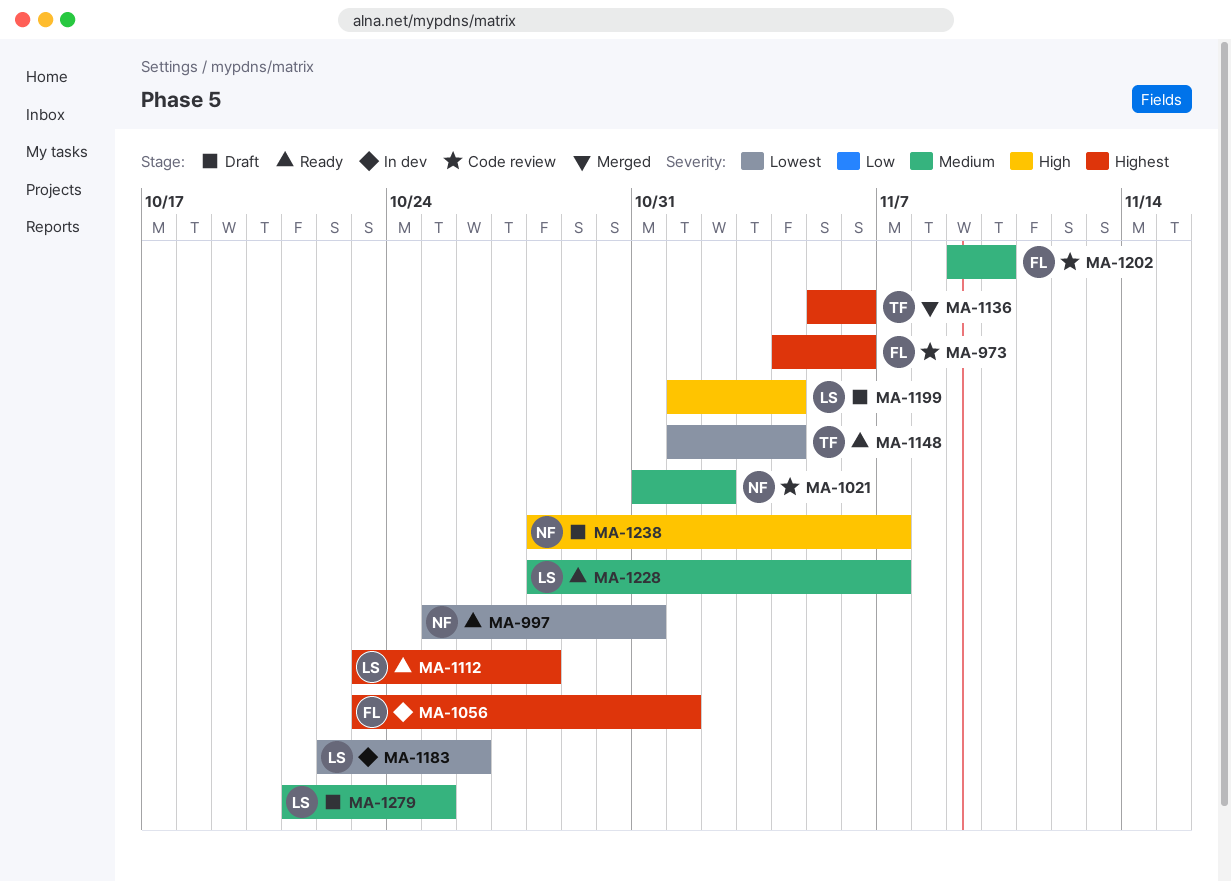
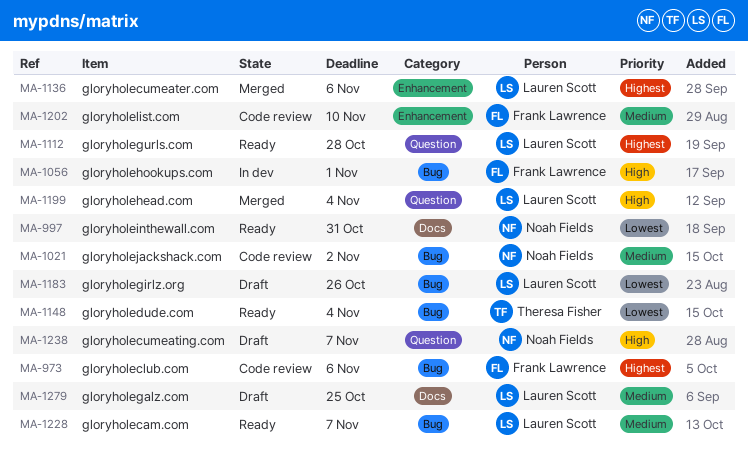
MA-1056, priority: Highest -> High
MA-1136, owner: Theresa Fisher -> Lauren Scott
MA-1183, status: In dev -> Draft
MA-1199, status: Draft -> Merged

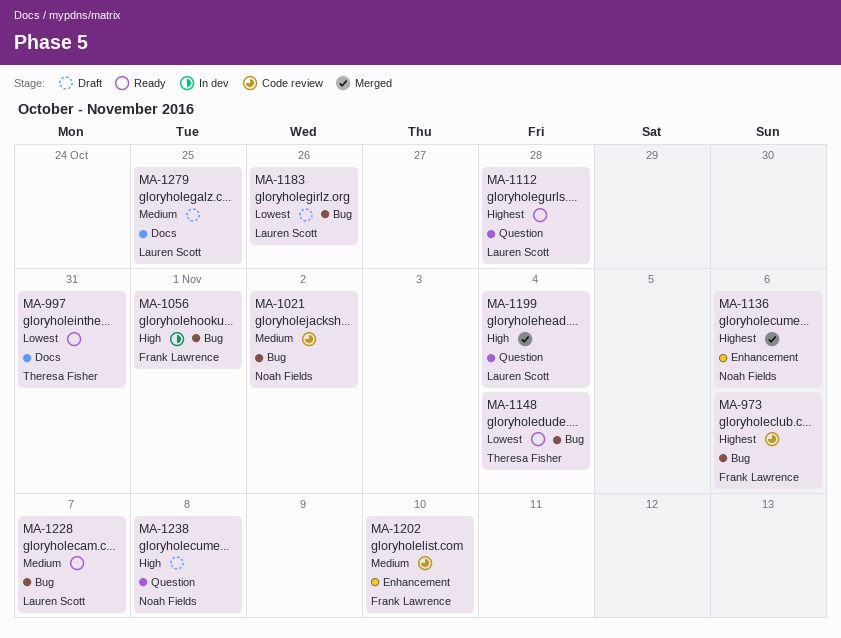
MA-997, owner: Noah Fields -> Theresa Fisher
MA-1136, owner: Lauren Scott -> Noah Fields
MA-1238, due: Nov 7 -> Nov 8

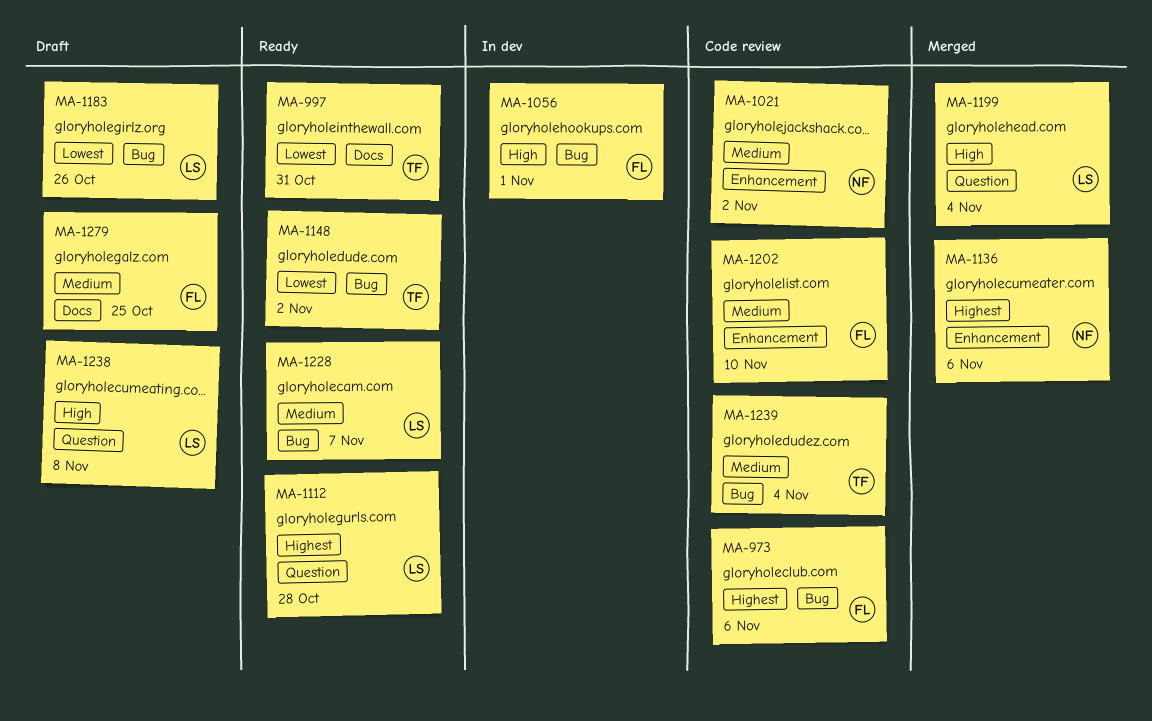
MA-1021, label: Bug -> Enhancement
MA-1148, due: Nov 4 -> Nov 2
MA-1238, owner: Noah Fields -> Lauren Scott
MA-1239: none -> present
MA-1279, owner: Lauren Scott -> Frank Lawrence

